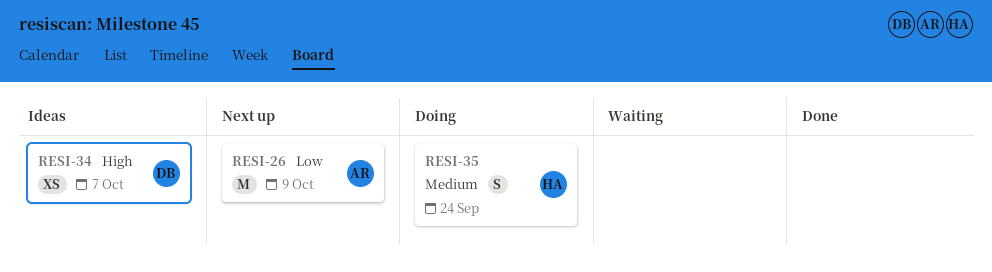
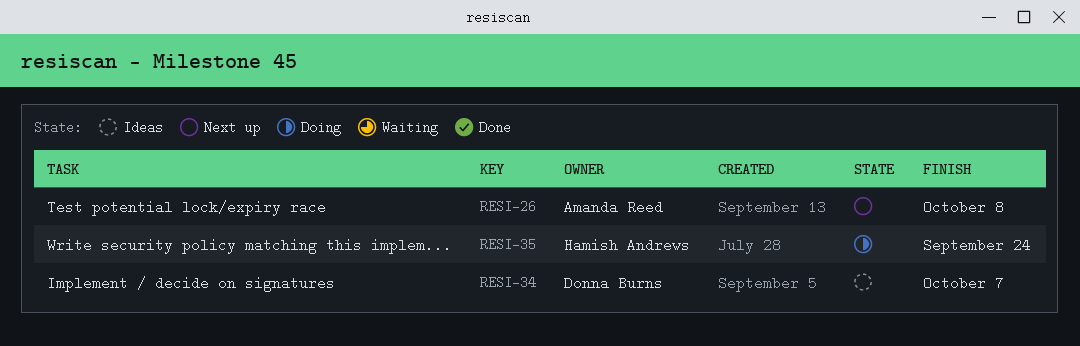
RESI-26, due: Oct 9 -> Oct 8

